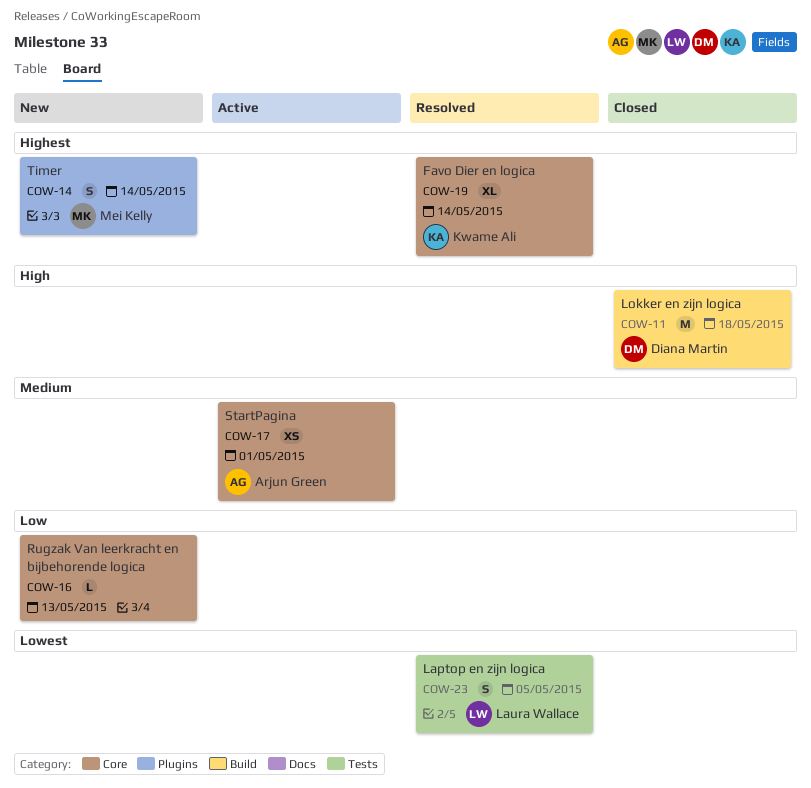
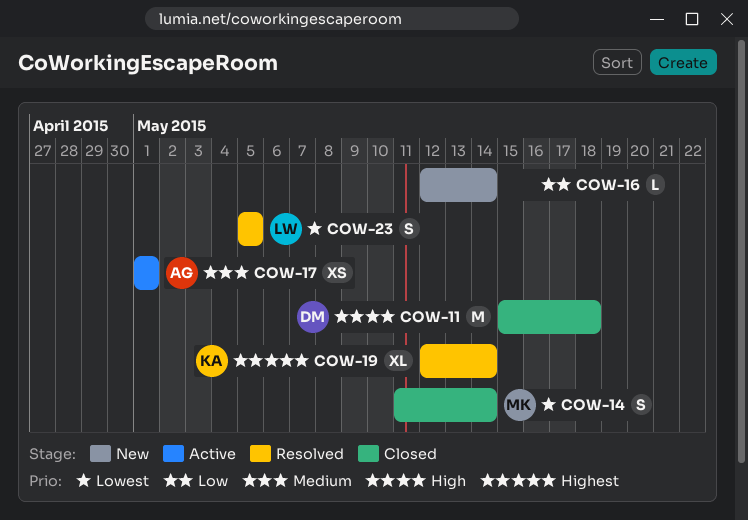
COW-14, status: New -> Closed
COW-14, priority: Highest -> Lowest
COW-16, due: May 13 -> May 14

